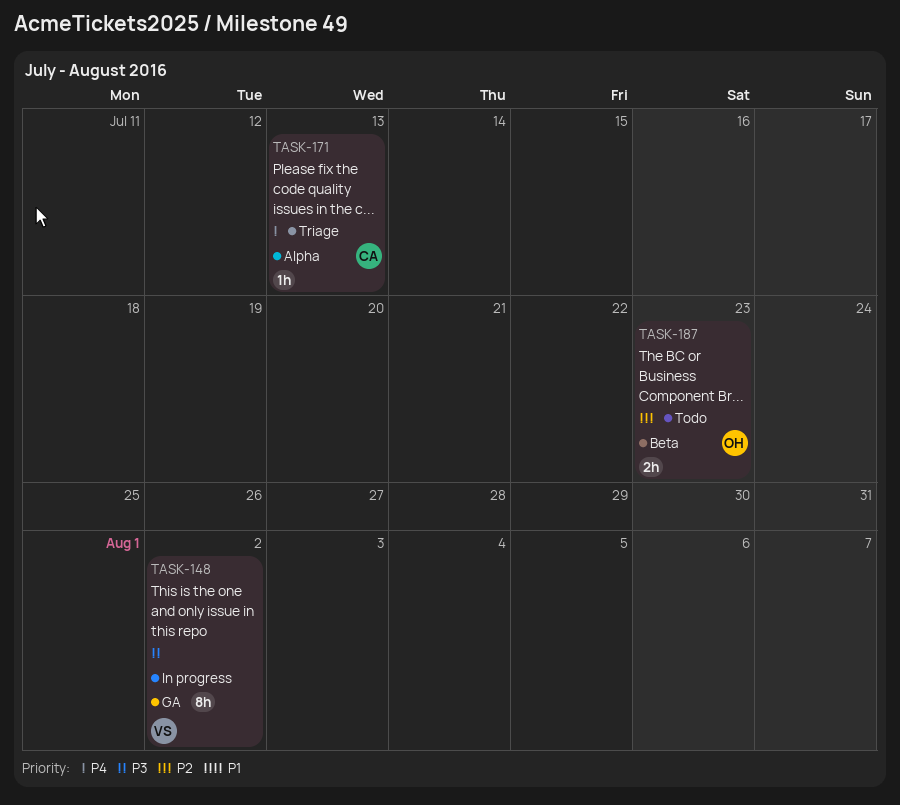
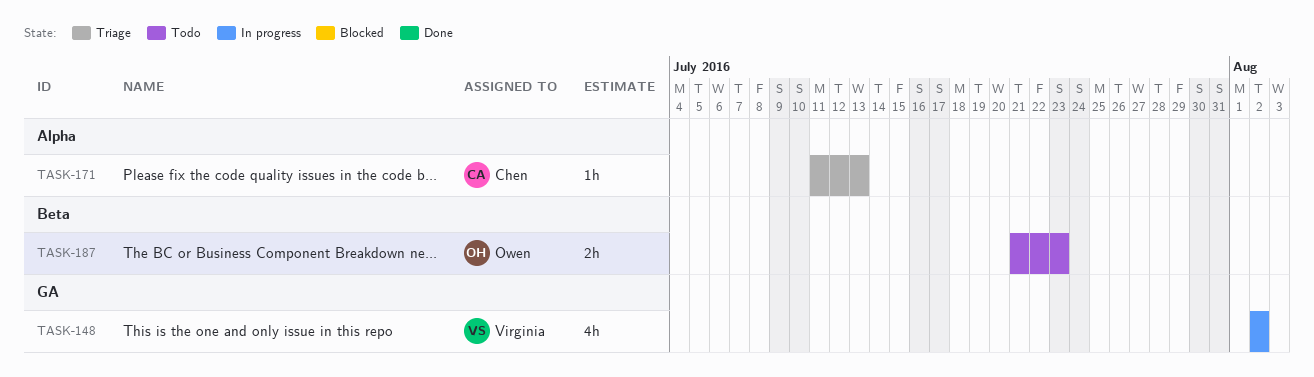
TASK-148, estimate: 8h -> 4h

